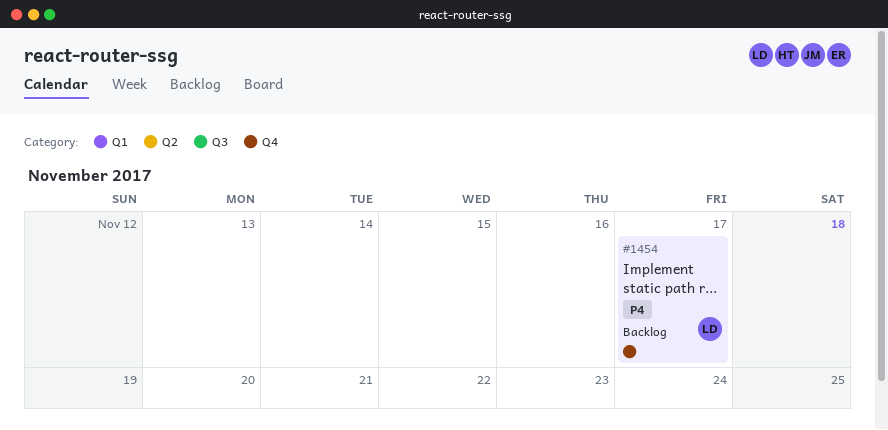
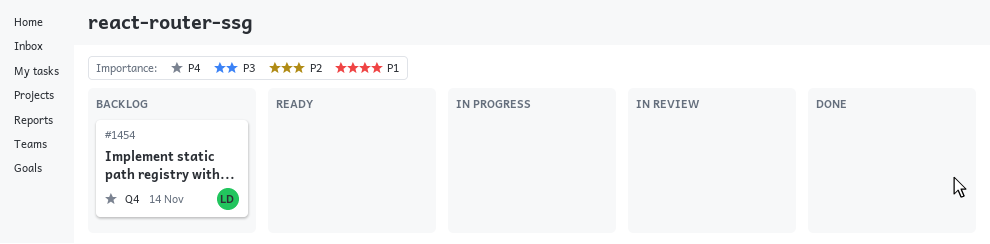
#1454, due: Nov 17 -> Nov 14

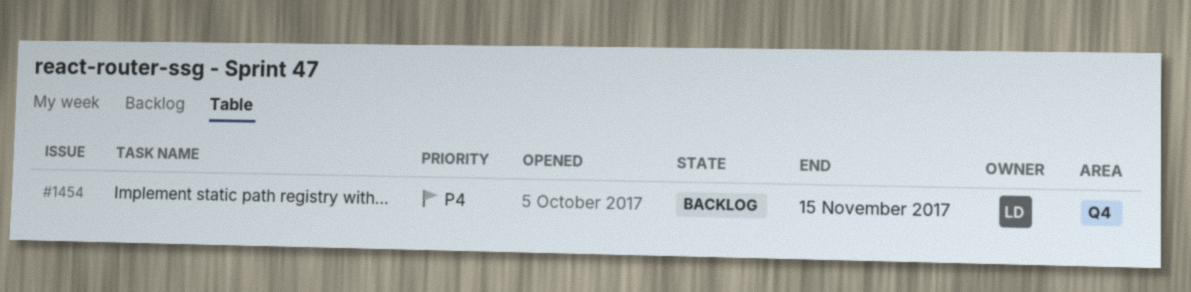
#1454, due: Nov 14 -> Nov 15

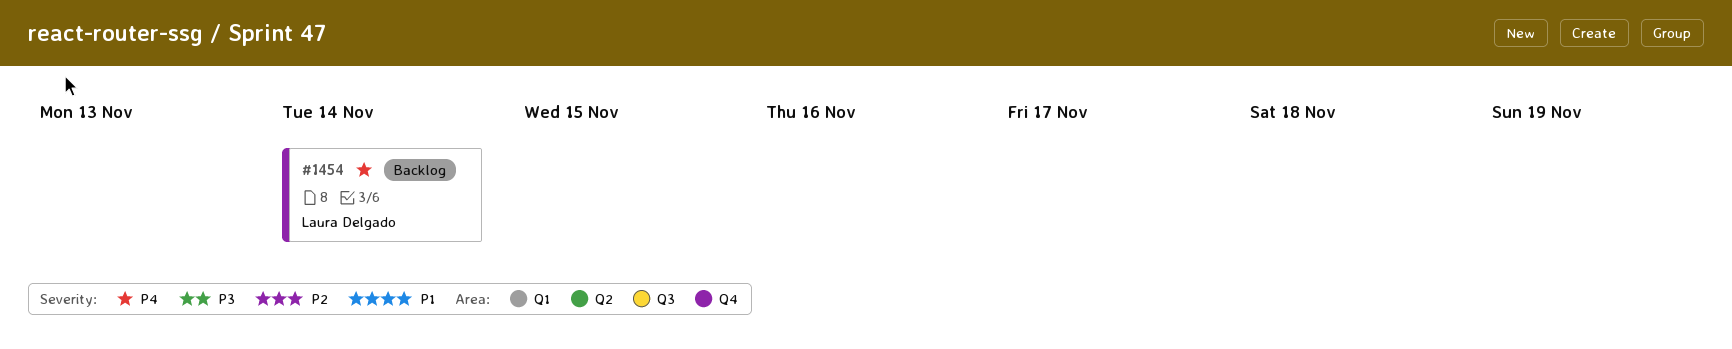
#1454, due: Nov 15 -> Nov 14

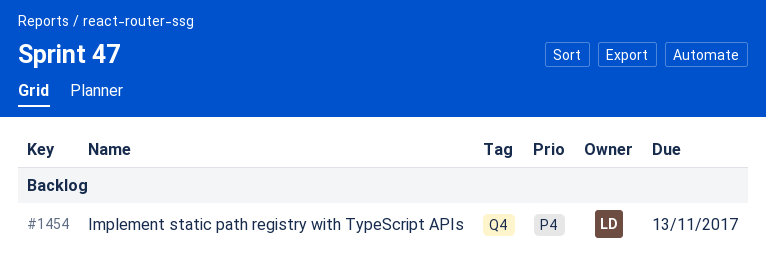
#1454, due: Nov 14 -> Nov 13

